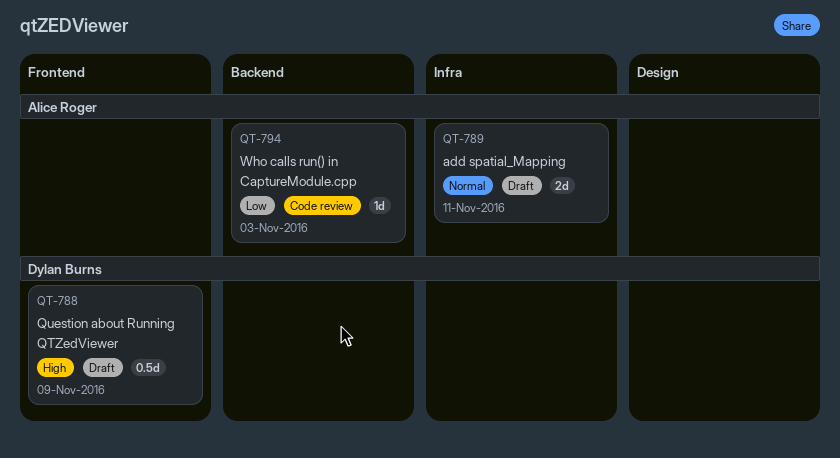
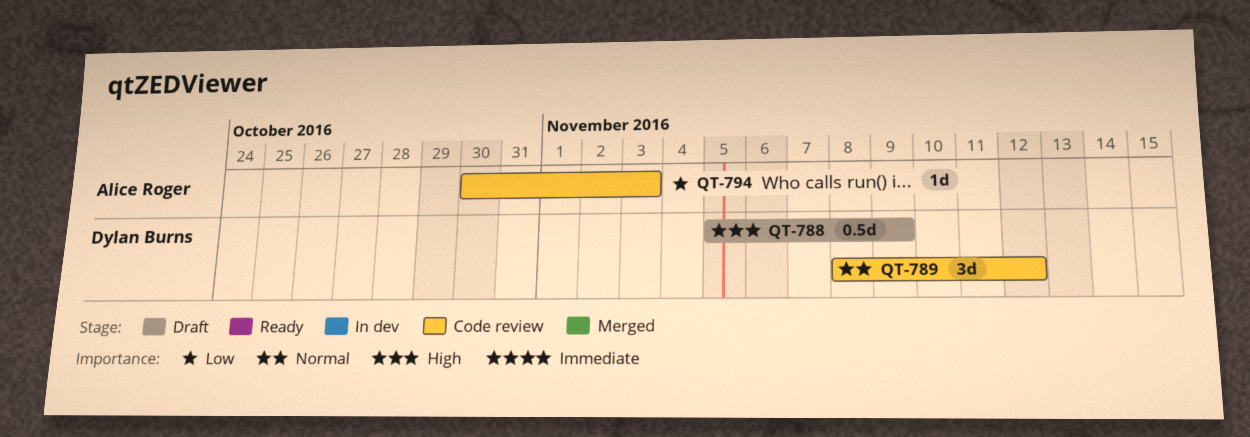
QT-789, status: Draft -> Code review
QT-789, owner: Alice Roger -> Dylan Burns
QT-789, estimate: 2d -> 3d
QT-789, due: Nov 11 -> Nov 12

